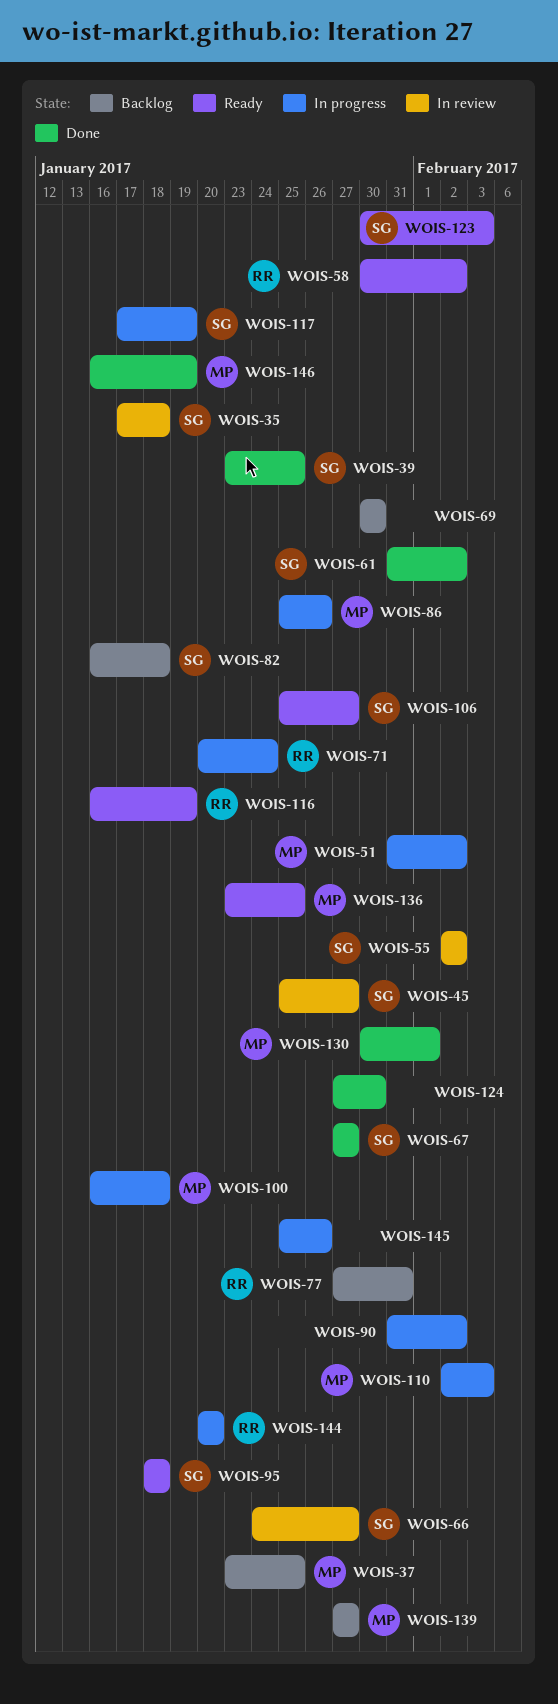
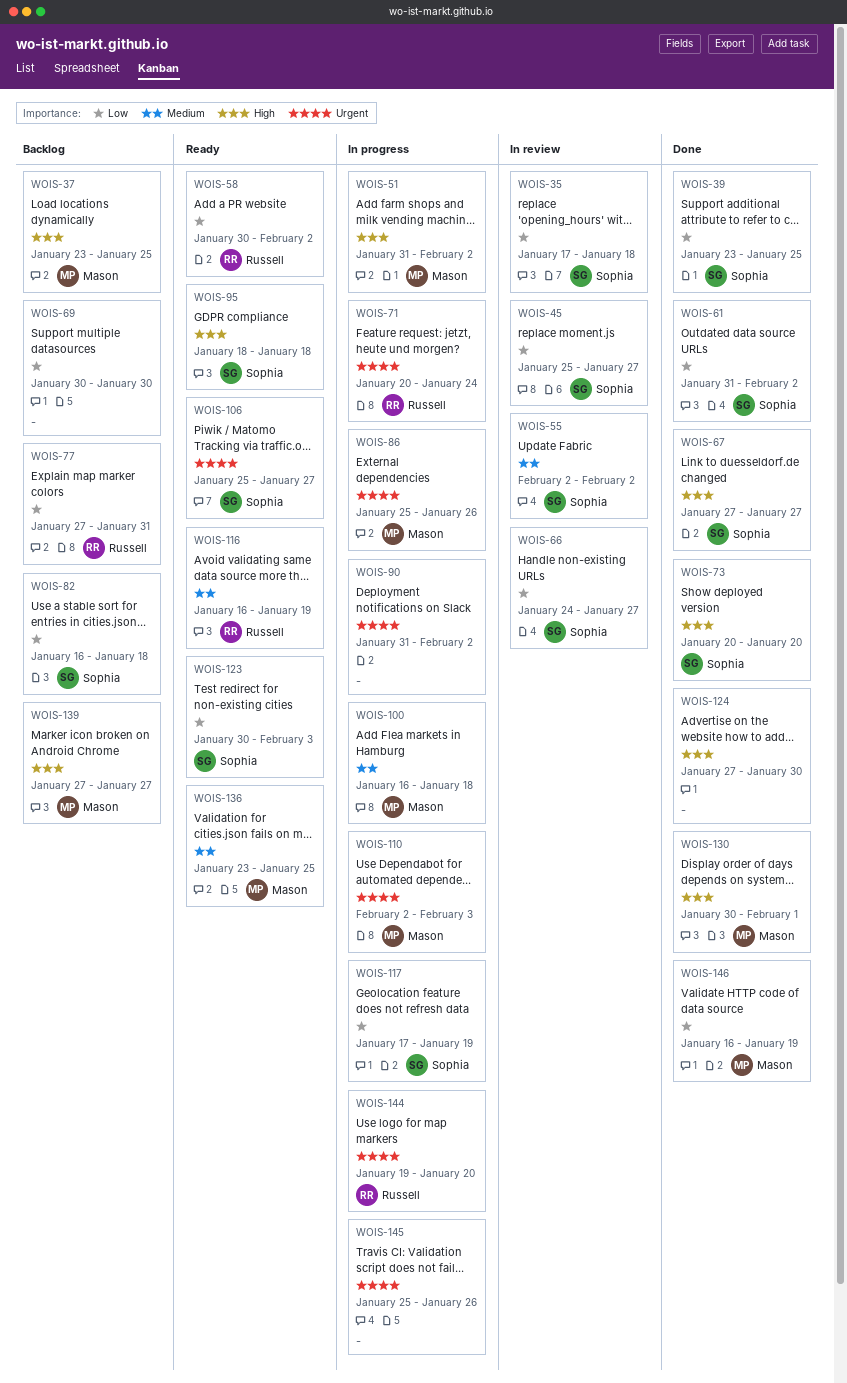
WOIS-73: none -> present
WOIS-144, start: Jan 20 -> Jan 19

